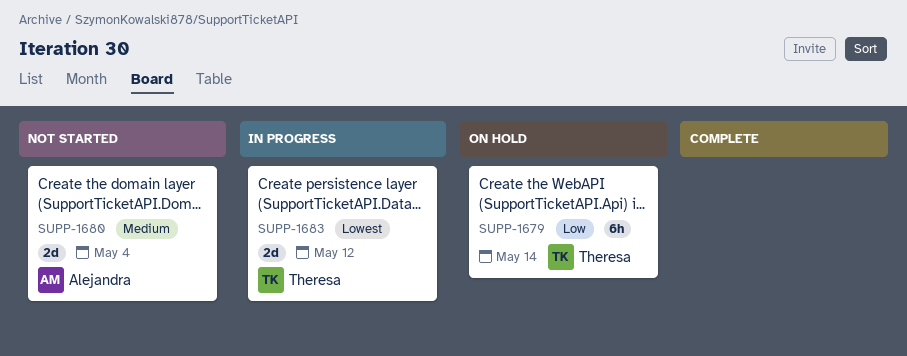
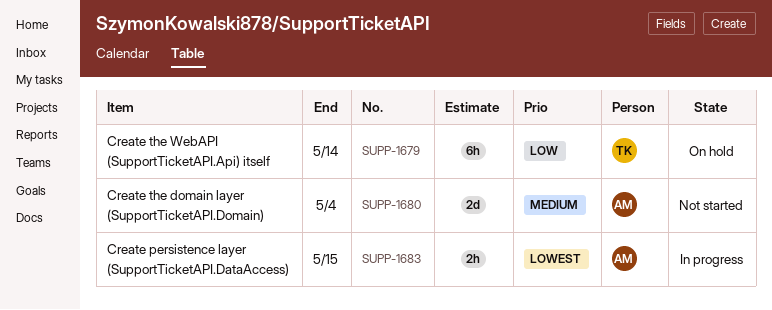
SUPP-1683, owner: Theresa -> Alejandra
SUPP-1683, estimate: 2d -> 2h
SUPP-1683, due: May 12 -> May 15

